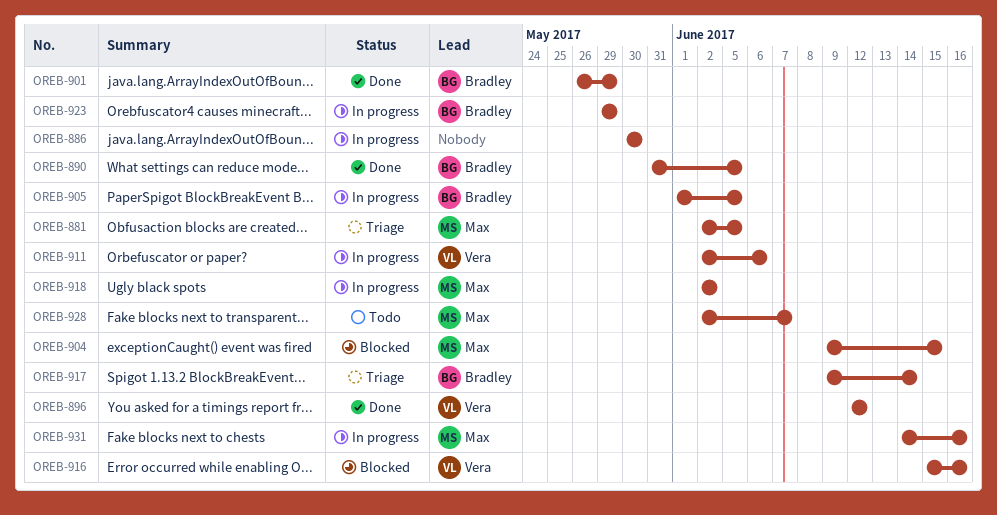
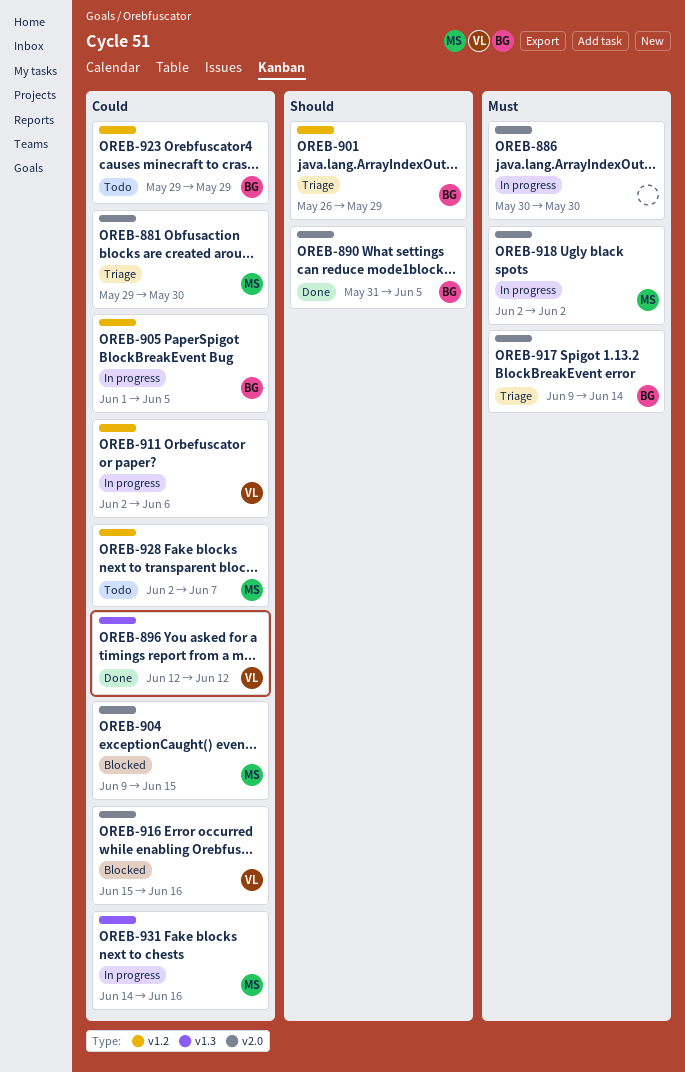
OREB-881, start: Jun 2 -> May 29
OREB-881, due: Jun 5 -> May 30
OREB-901, status: Done -> Triage
OREB-923, status: In progress -> Todo

